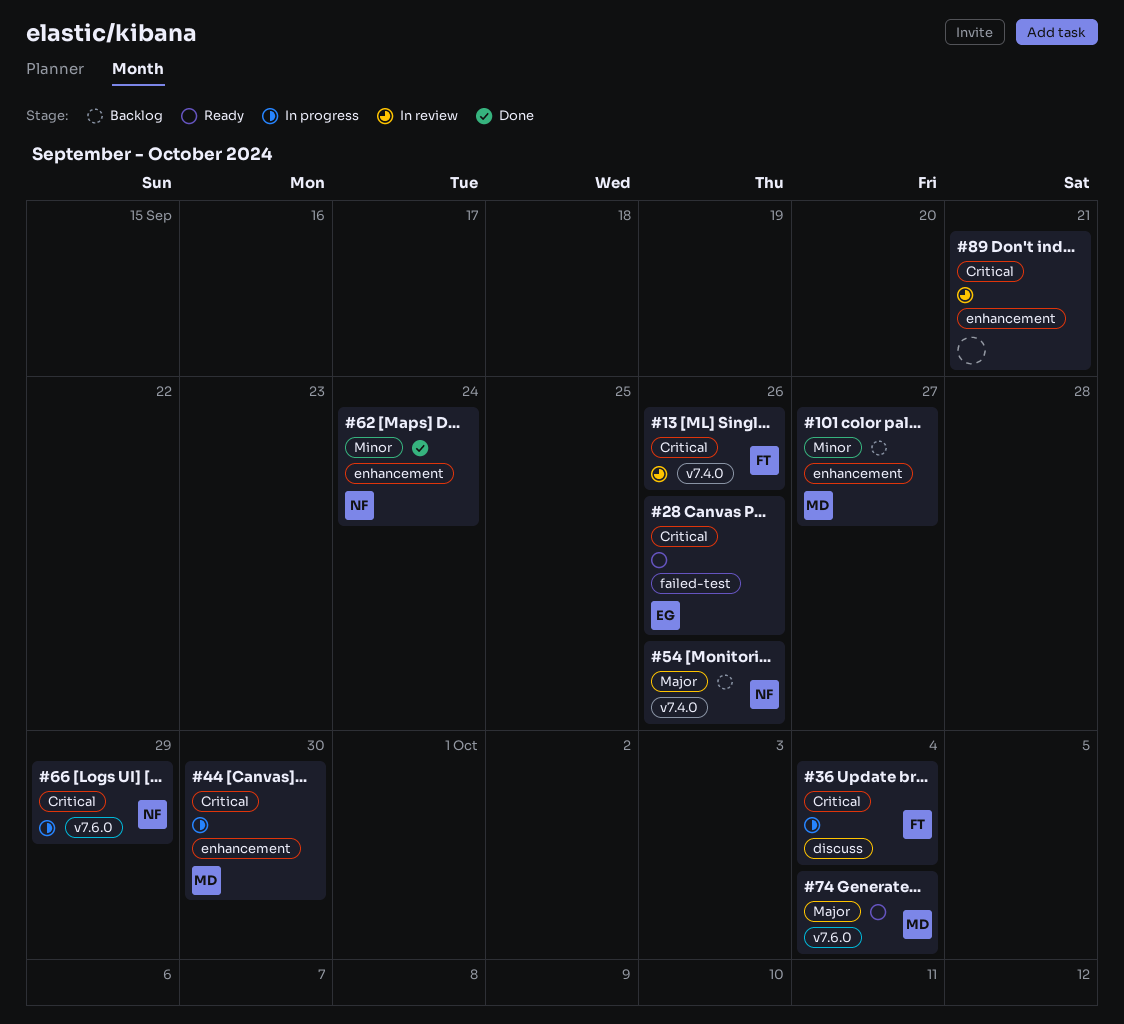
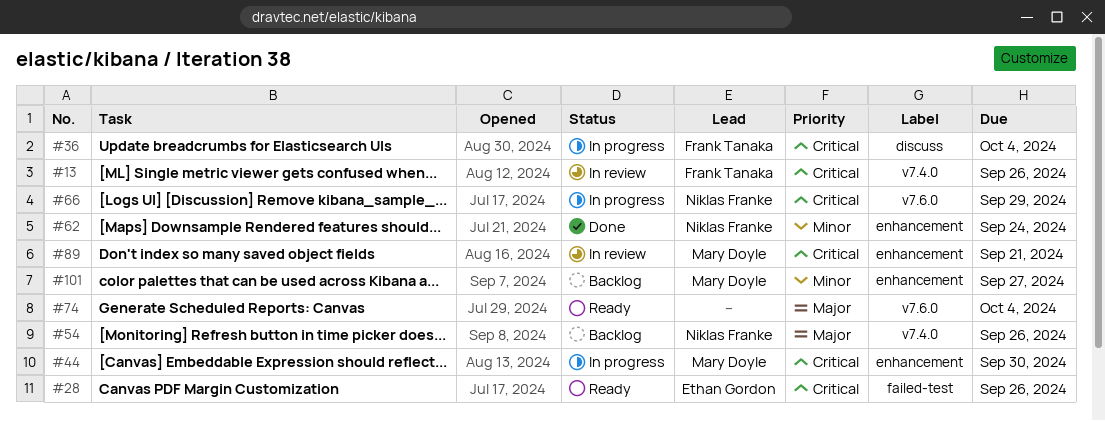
#74, owner: Mary Doyle -> none
#89, owner: none -> Mary Doyle

